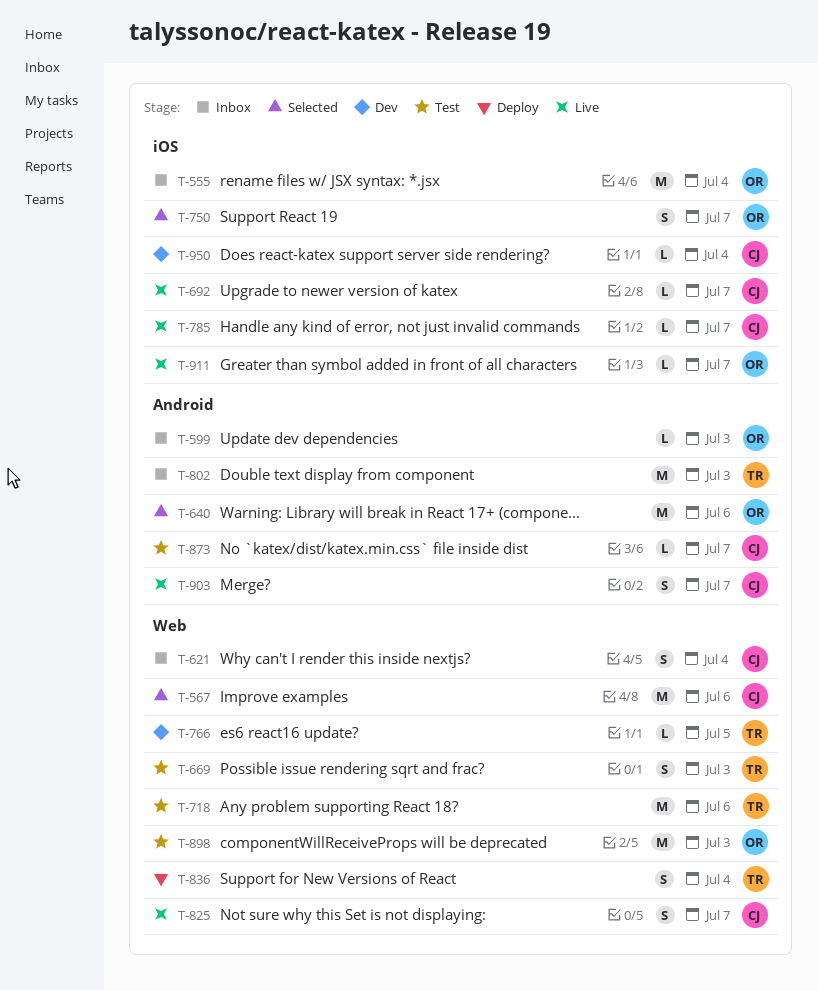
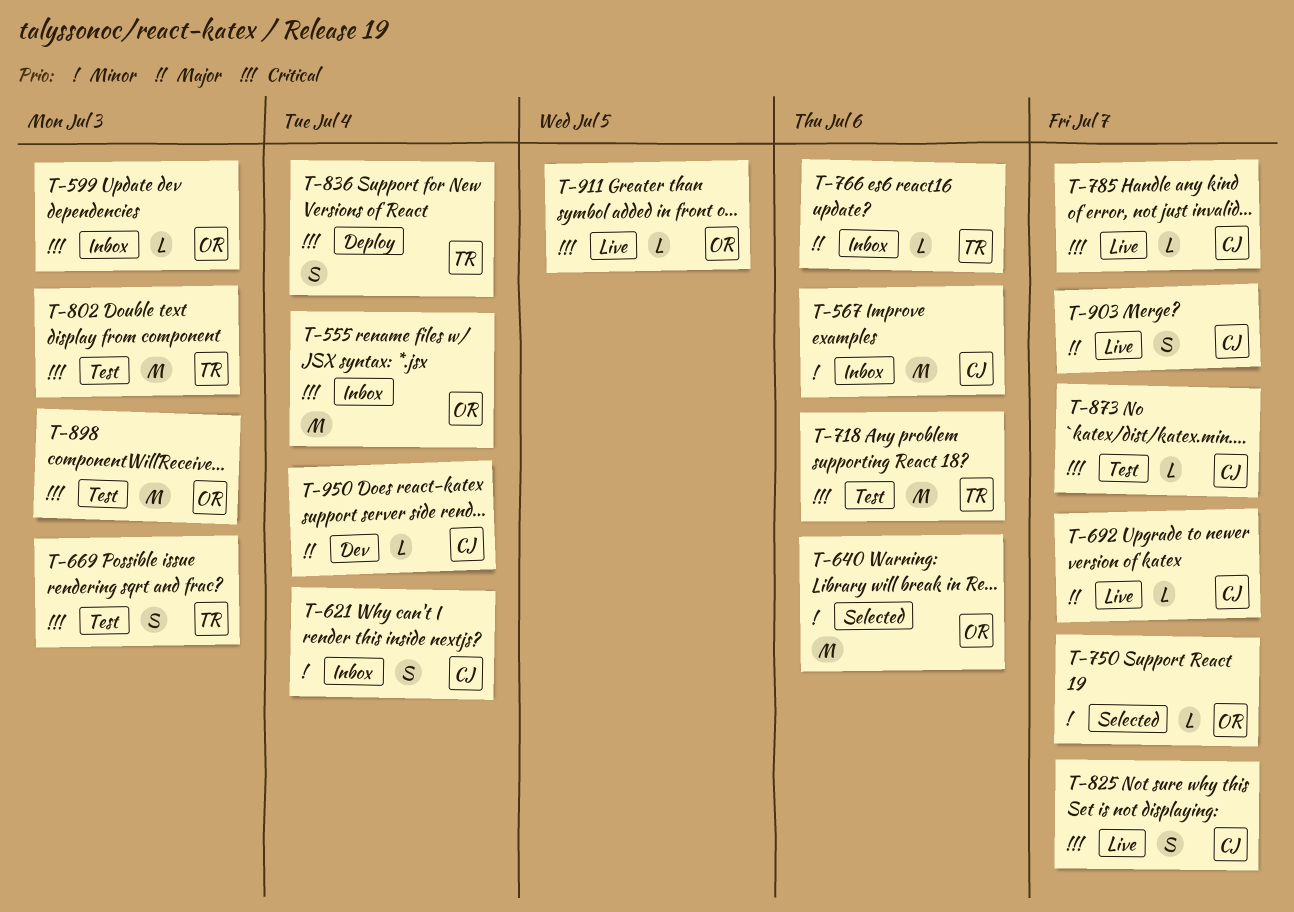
T-567, status: Selected -> Inbox
T-750, estimate: S -> L
T-766, status: Dev -> Inbox
T-766, due: Jul 5 -> Jul 6
T-802, status: Inbox -> Test
T-911, due: Jul 7 -> Jul 5

